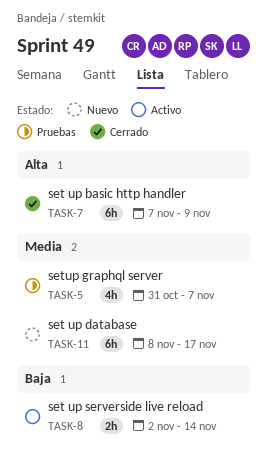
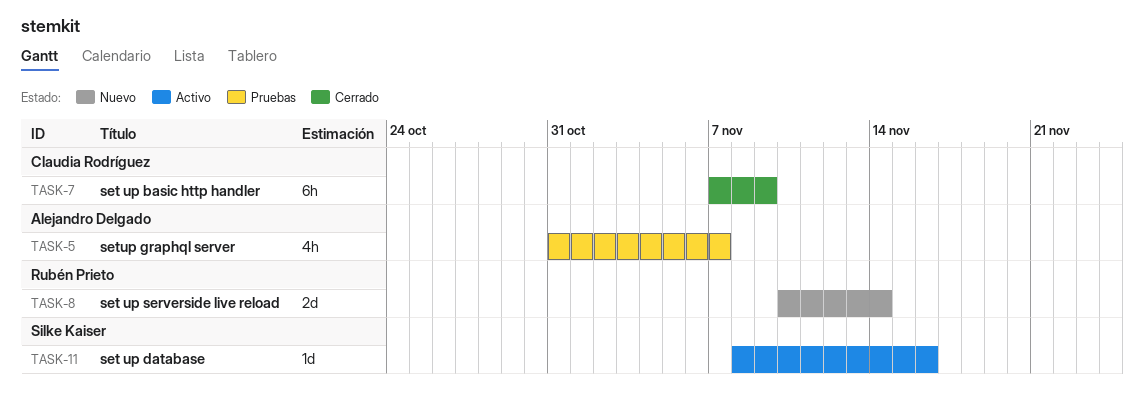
TASK-8, status: Activo -> Nuevo
TASK-8, estimate: 2h -> 2d
TASK-8, start: Nov 2 -> Nov 10
TASK-11, status: Nuevo -> Activo
TASK-11, estimate: 6h -> 1d
TASK-11, due: Nov 17 -> Nov 16

